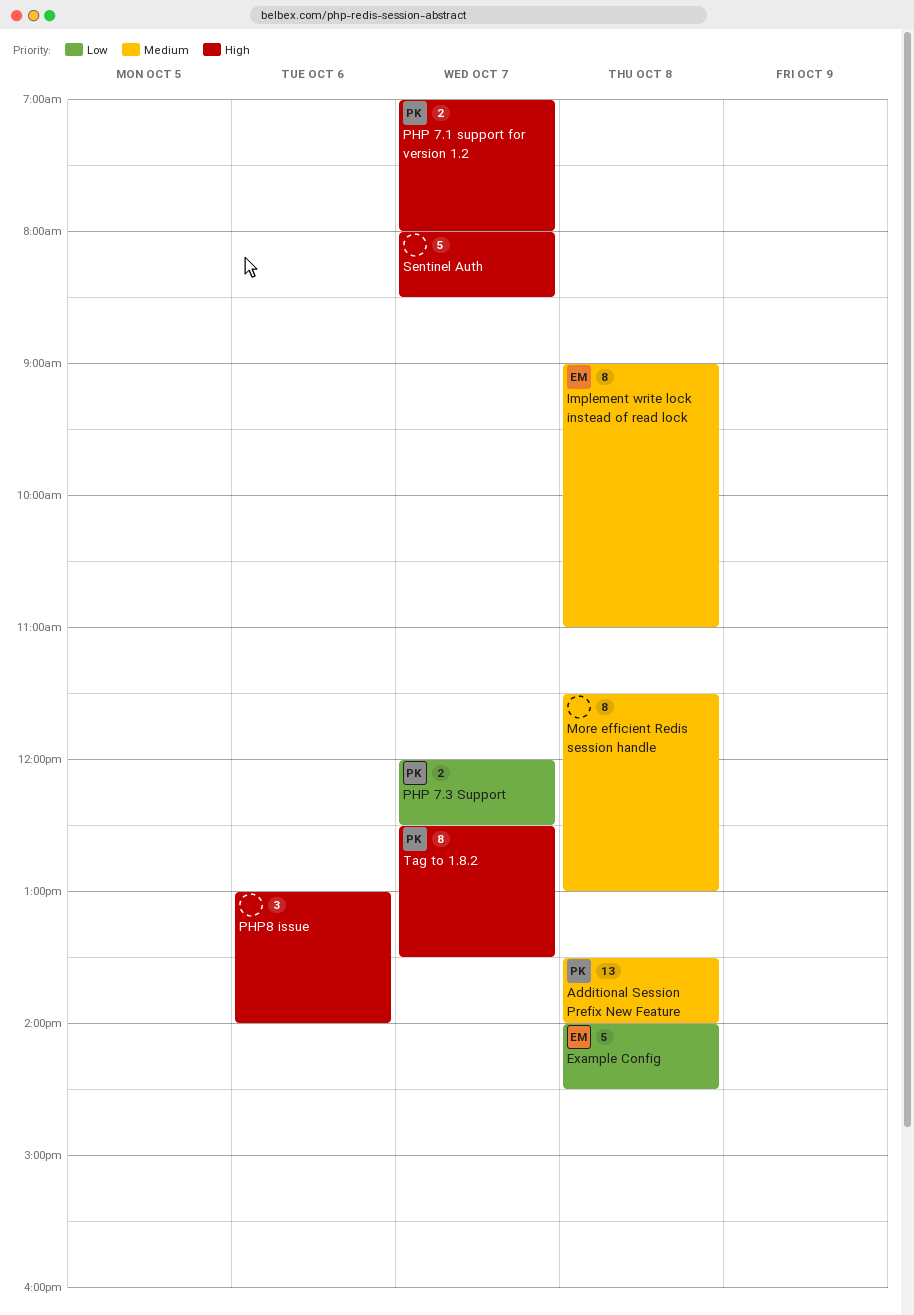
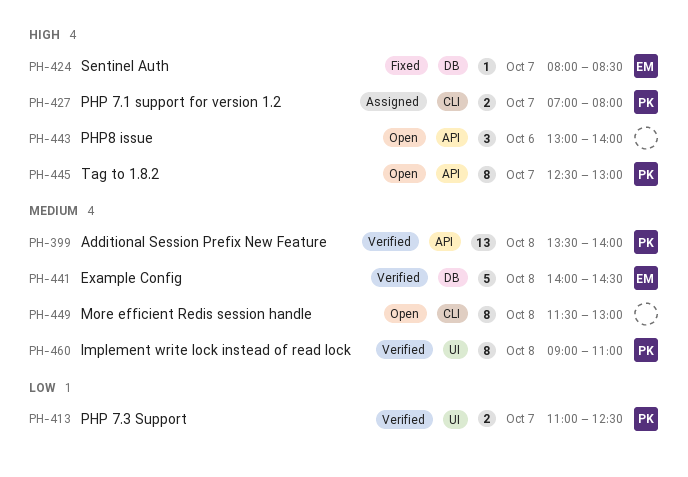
Example Config, priority: Low -> Medium
Implement write lock instead of read lock, owner: EM -> PK
PHP 7.3 Support, begins: 12:00 -> 11:00
Sentinel Auth, owner: none -> EM
Sentinel Auth, estimate: 5 -> 1
Tag to 1.8.2, ends: 13:30 -> 13:00

